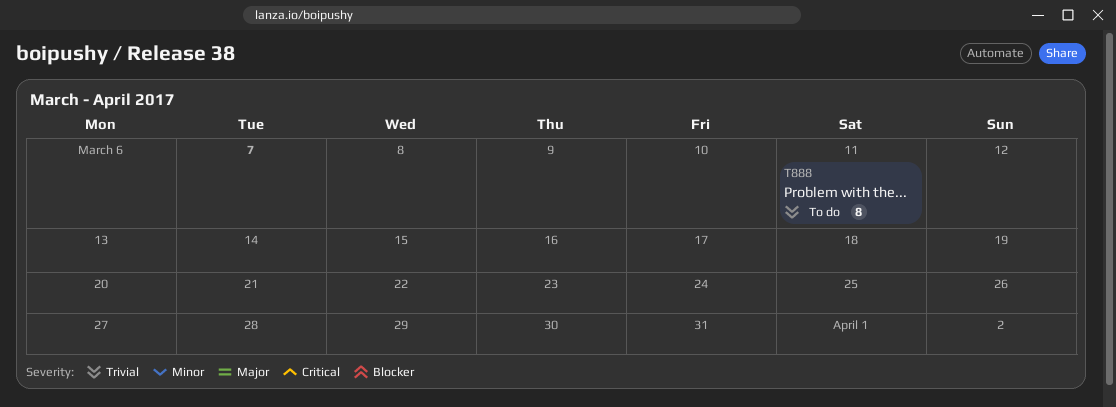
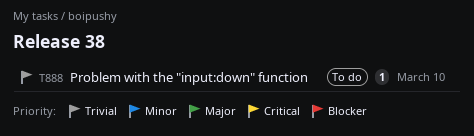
T888, estimate: 8 -> 1
T888, due: Mar 11 -> Mar 10

